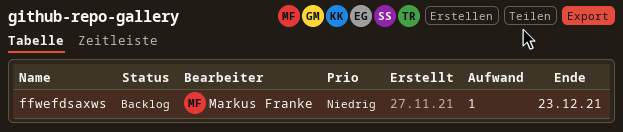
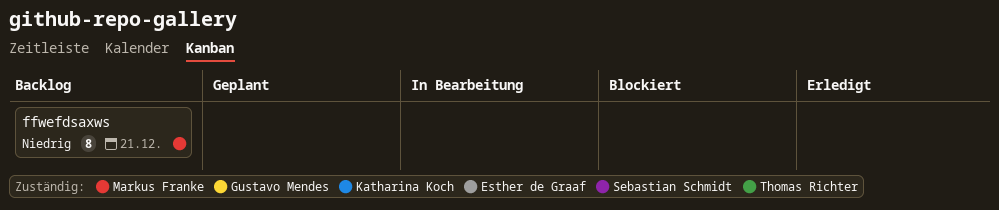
ffwefdsaxws, estimate: 1 -> 8
ffwefdsaxws, due: Dec 23 -> Dec 21

